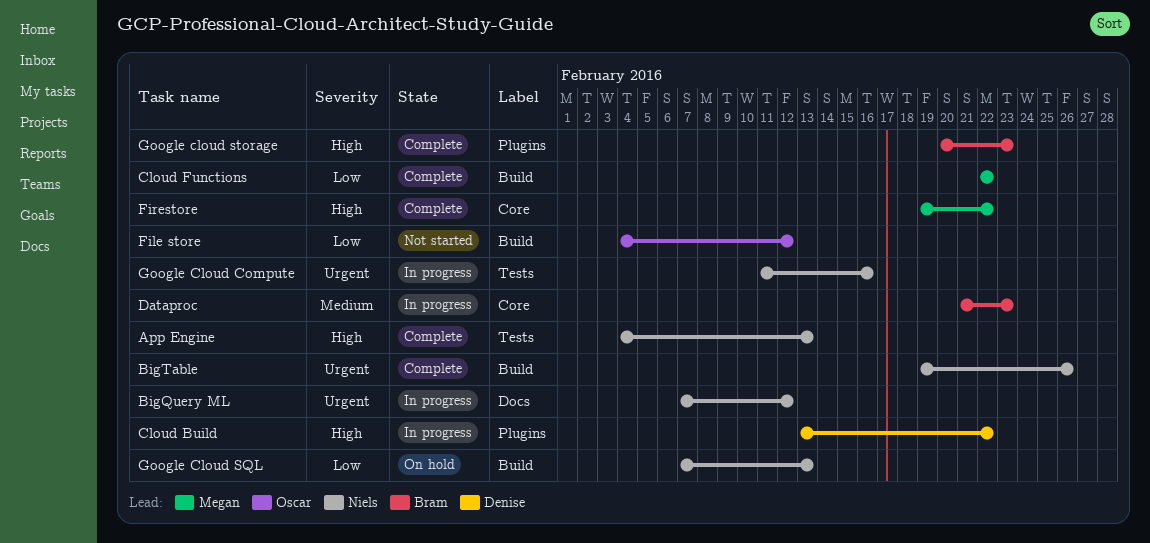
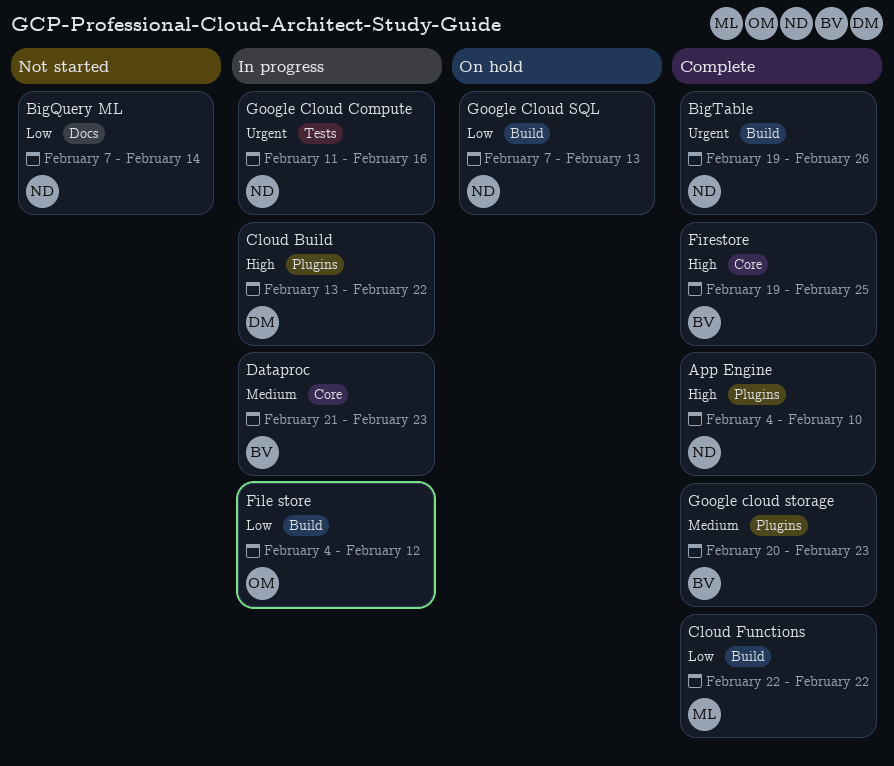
App Engine, label: Tests -> Plugins
App Engine, due: Feb 13 -> Feb 10
BigQuery ML, status: In progress -> Not started
BigQuery ML, priority: Urgent -> Low
BigQuery ML, due: Feb 12 -> Feb 14
File store, status: Not started -> In progress
Firestore, owner: Megan -> Bram
Firestore, due: Feb 22 -> Feb 25
Google cloud storage, priority: High -> Medium

